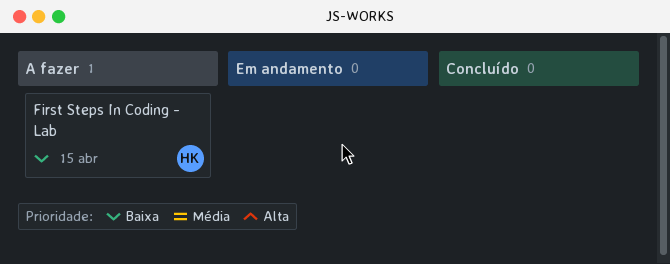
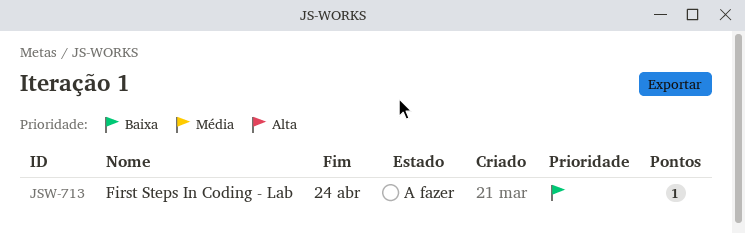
First Steps In Coding - Lab, due: Apr 15 -> Apr 24

